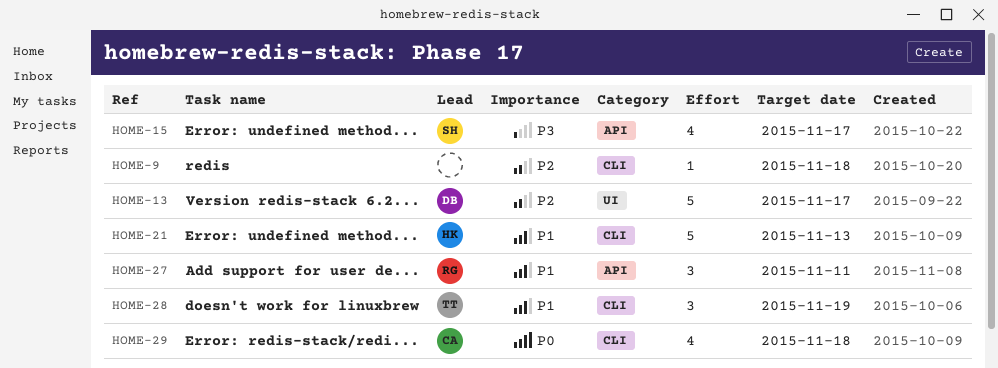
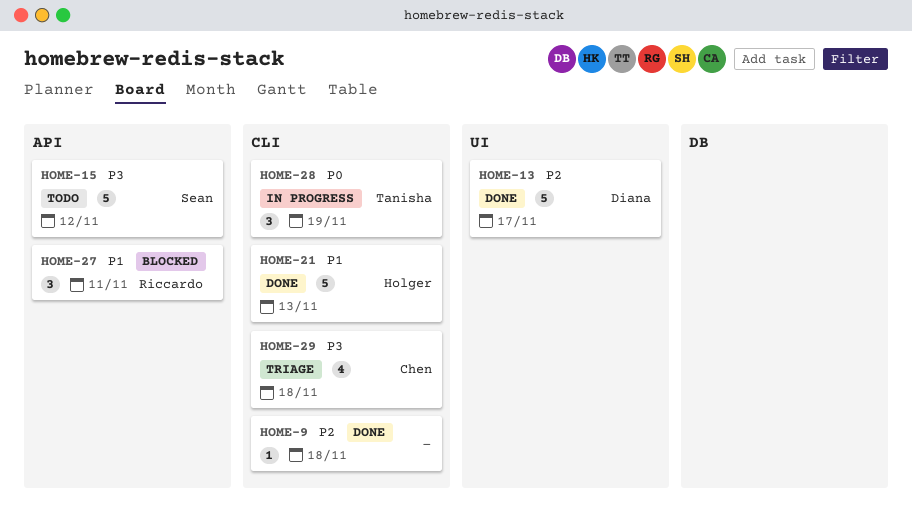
HOME-15, estimate: 4 -> 5
HOME-15, due: Nov 17 -> Nov 12
HOME-28, priority: P1 -> P0
HOME-29, priority: P0 -> P3

